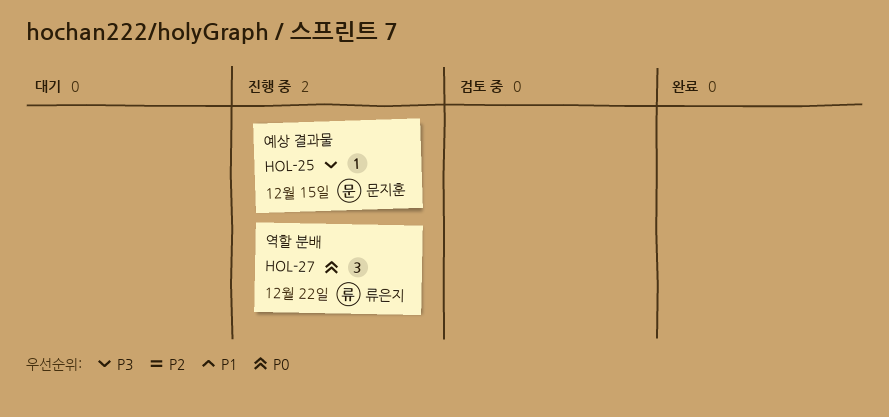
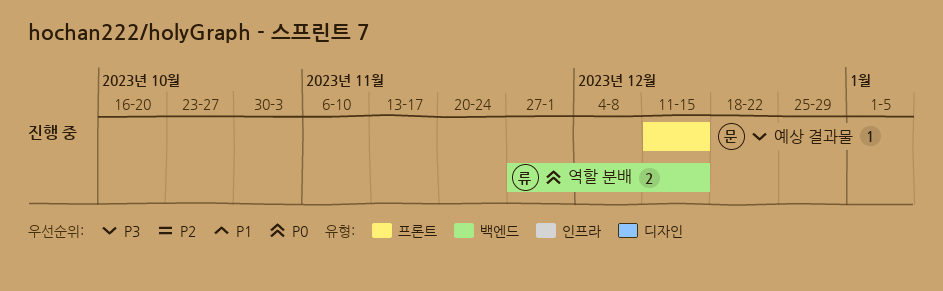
역할 분배, estimate: 3 -> 2
역할 분배, due: Dec 22 -> Dec 15

